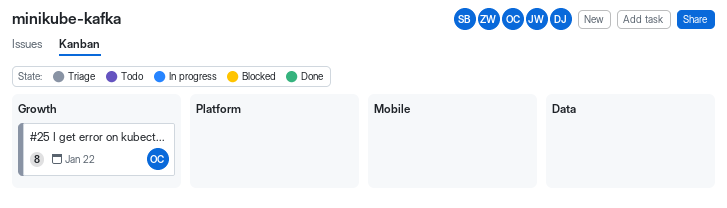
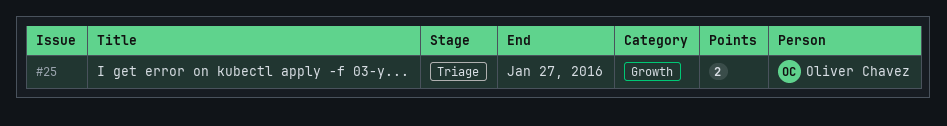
#25, estimate: 8 -> 2
#25, due: Jan 22 -> Jan 27

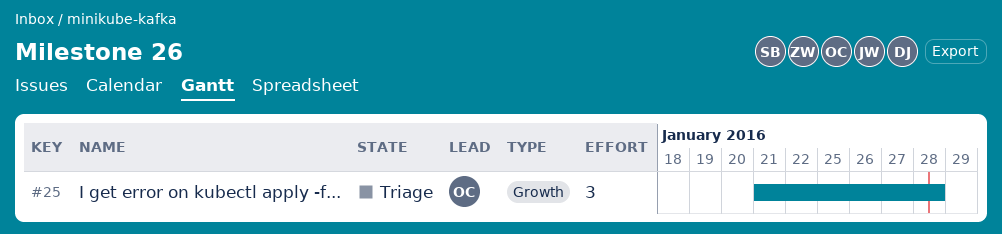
#25, estimate: 2 -> 3
#25, due: Jan 27 -> Jan 28

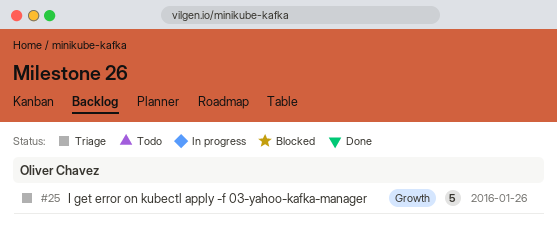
#25, estimate: 3 -> 5
#25, due: Jan 28 -> Jan 26

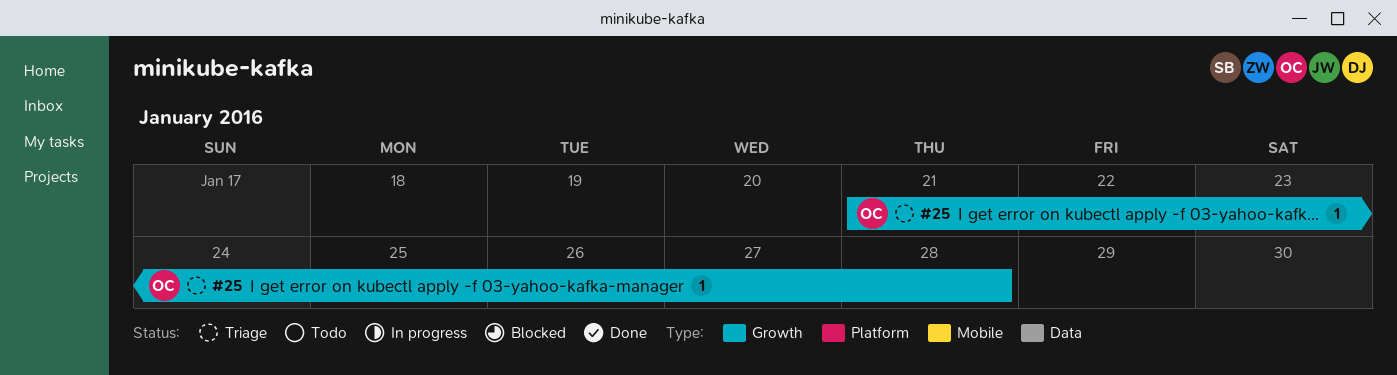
#25, estimate: 5 -> 1
#25, due: Jan 26 -> Jan 28

